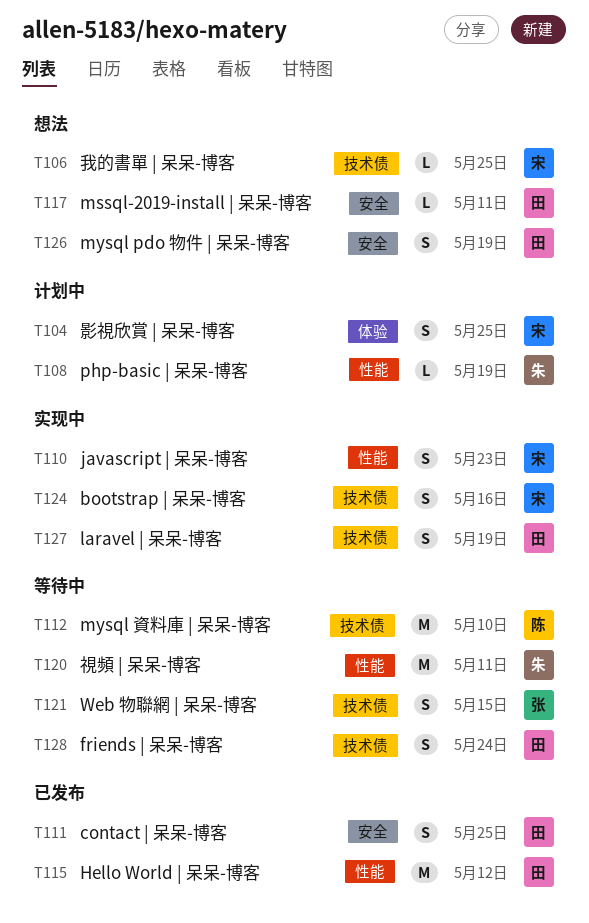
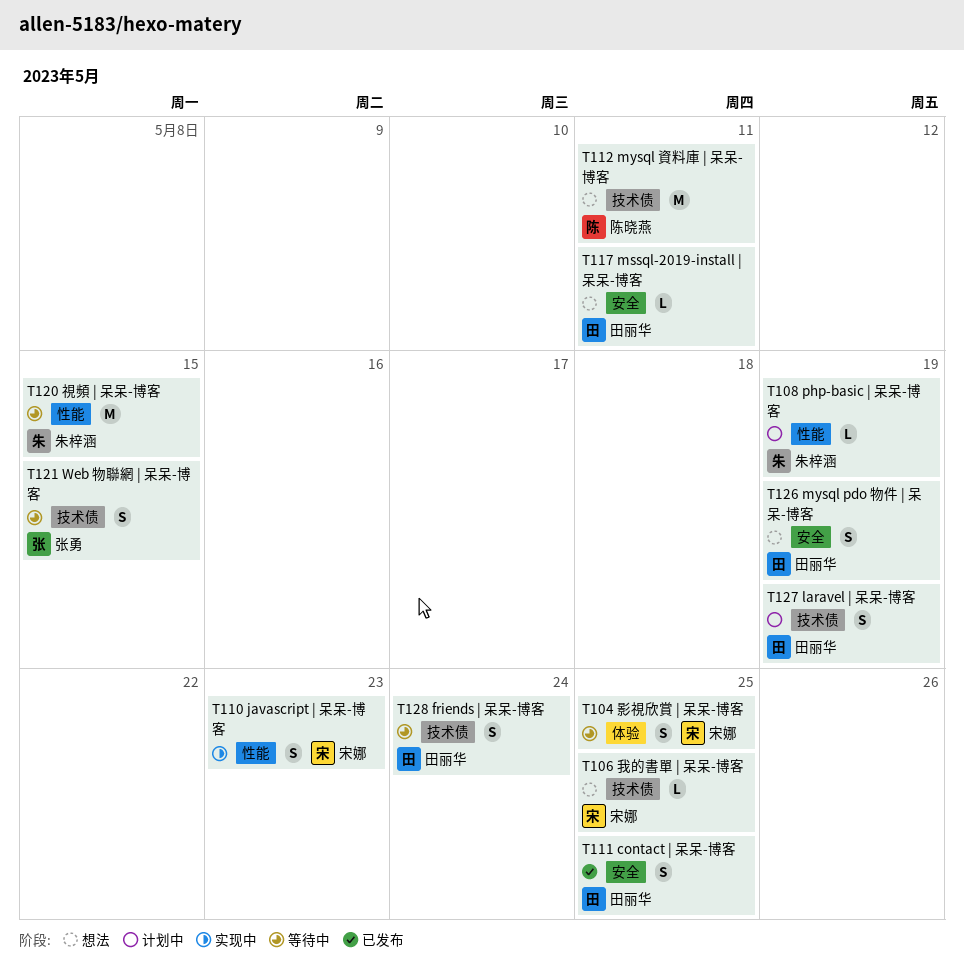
T104, status: 计划中 -> 等待中
T112, status: 等待中 -> 想法
T112, due: May 10 -> May 11
T115: present -> none
T120, due: May 11 -> May 15
T124: present -> none
T127, status: 实现中 -> 计划中

